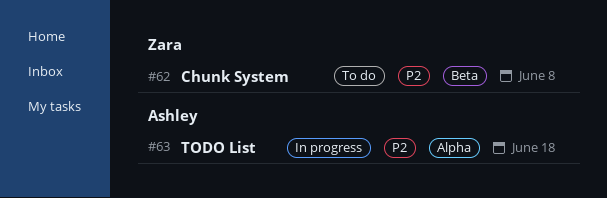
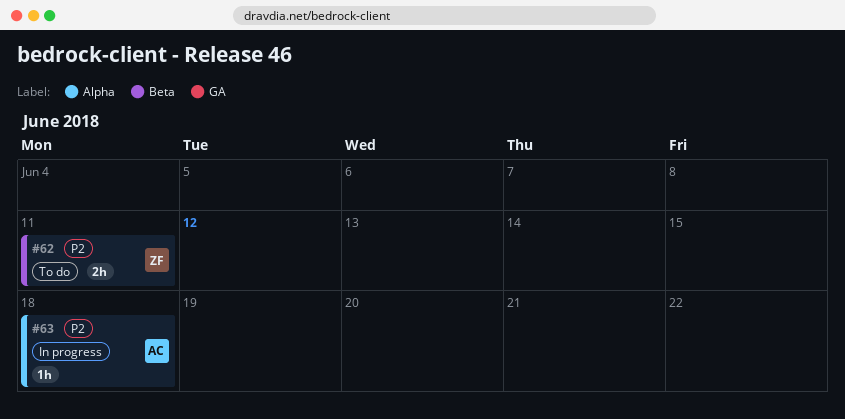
#62, due: Jun 8 -> Jun 11

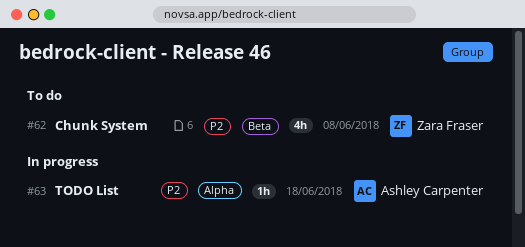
#62, estimate: 2h -> 4h
#62, due: Jun 11 -> Jun 8

